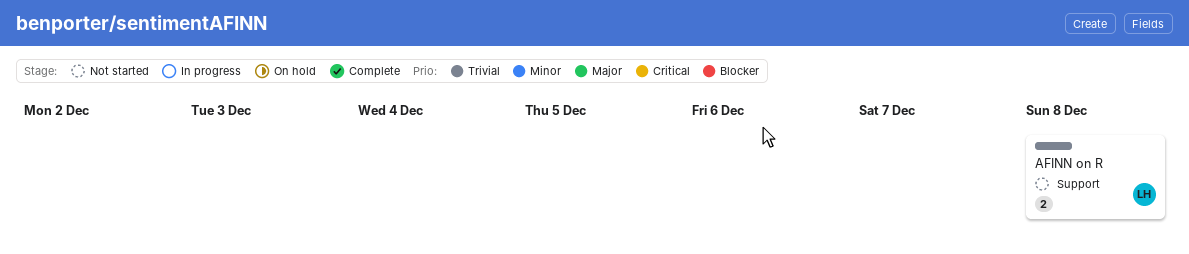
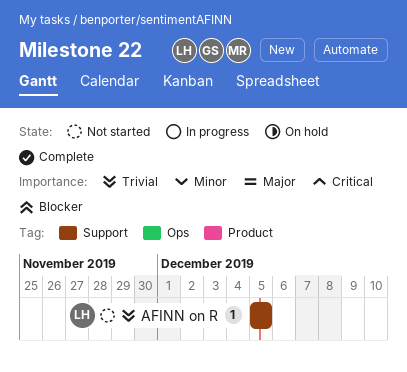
AFINN on R, estimate: 2 -> 1
AFINN on R, due: Dec 8 -> Dec 5

